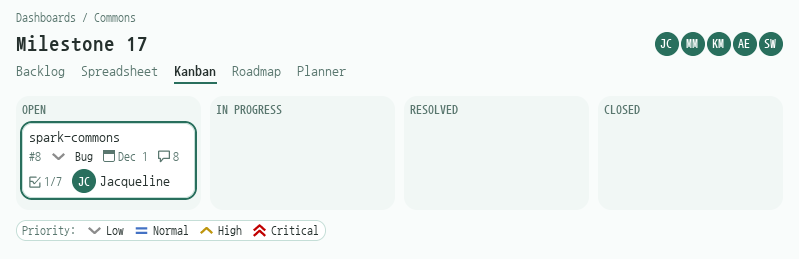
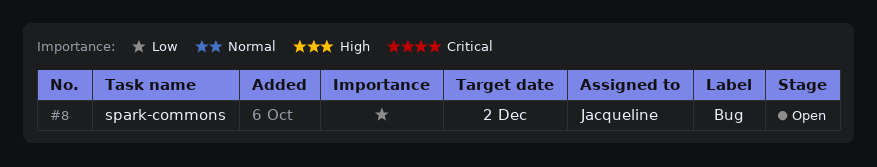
#8, due: Dec 1 -> Dec 2

